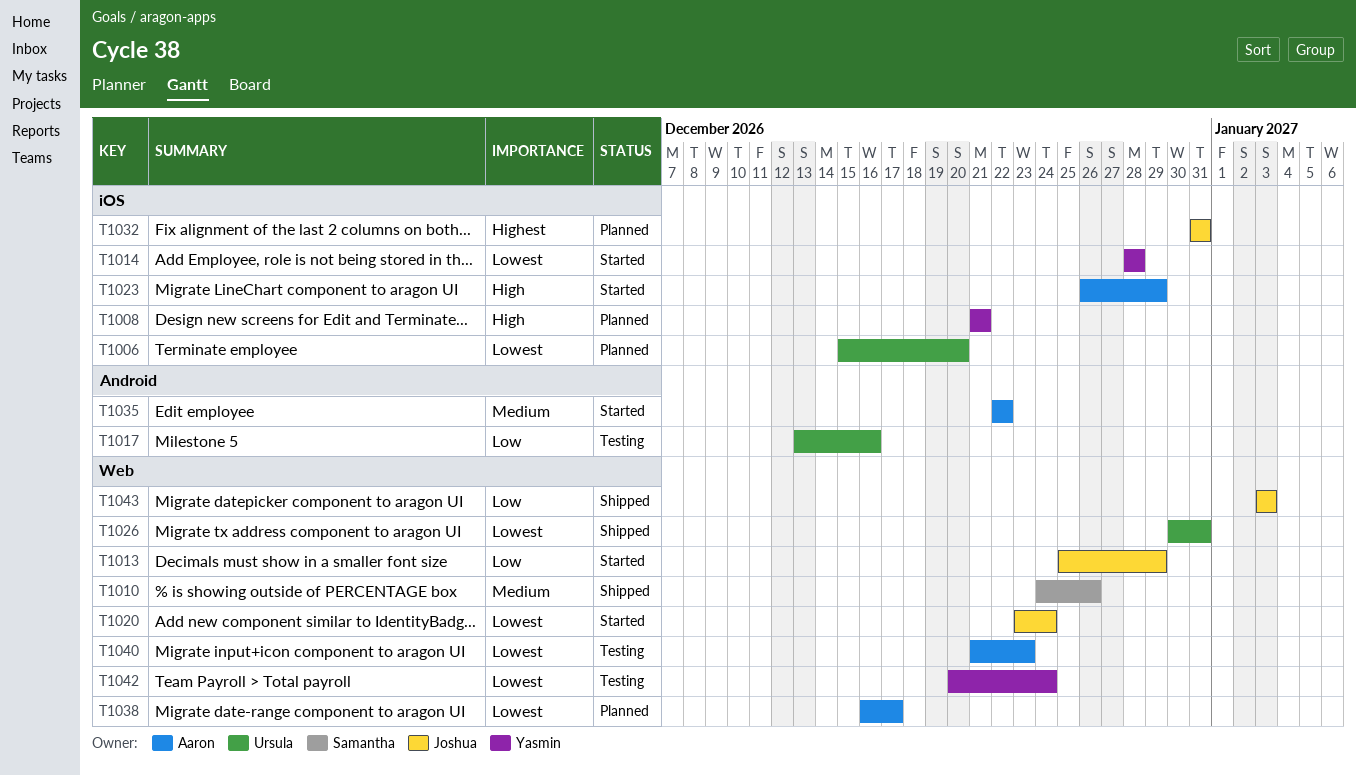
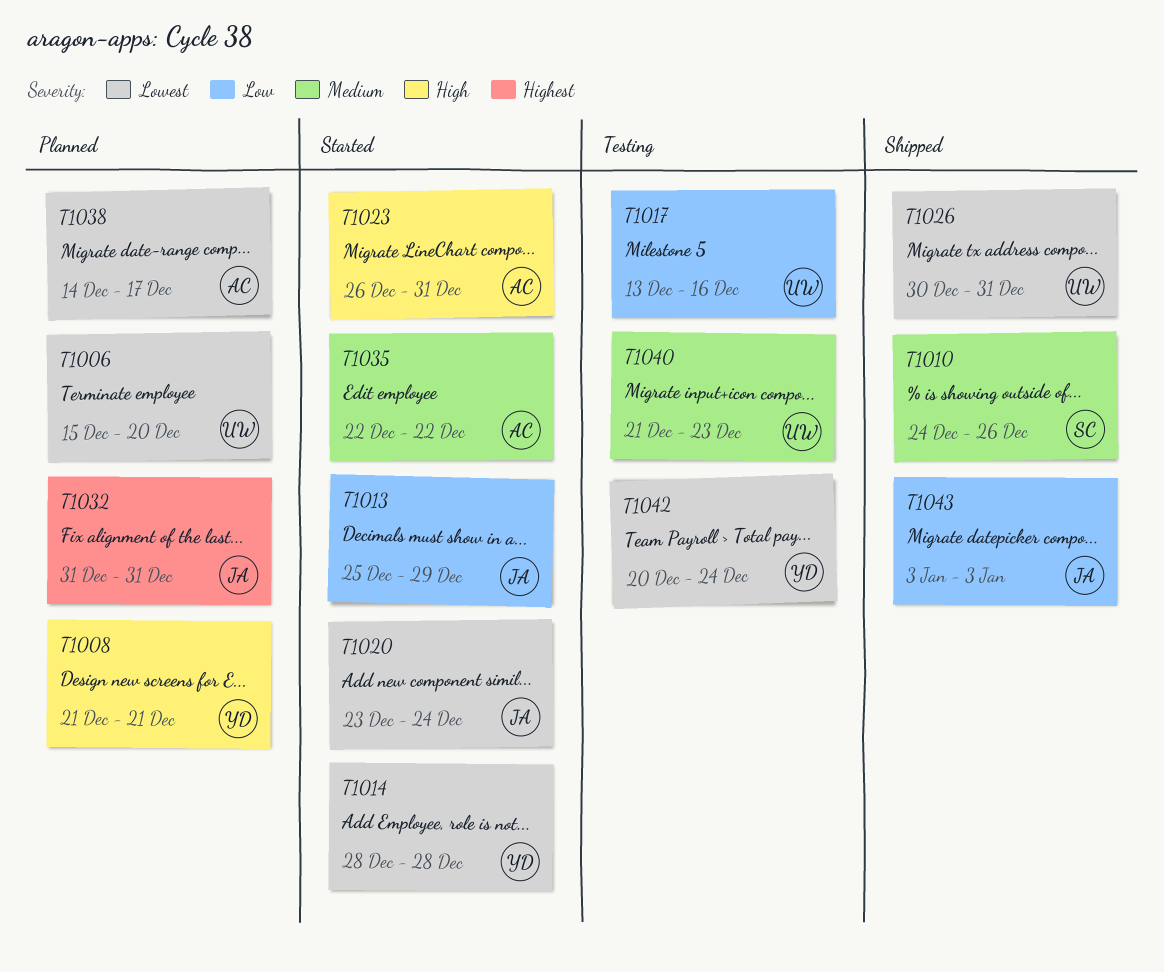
T1023, due: Dec 29 -> Dec 31
T1038, start: Dec 16 -> Dec 14
T1040, owner: Aaron -> Ursula
T1040, priority: Lowest -> Medium

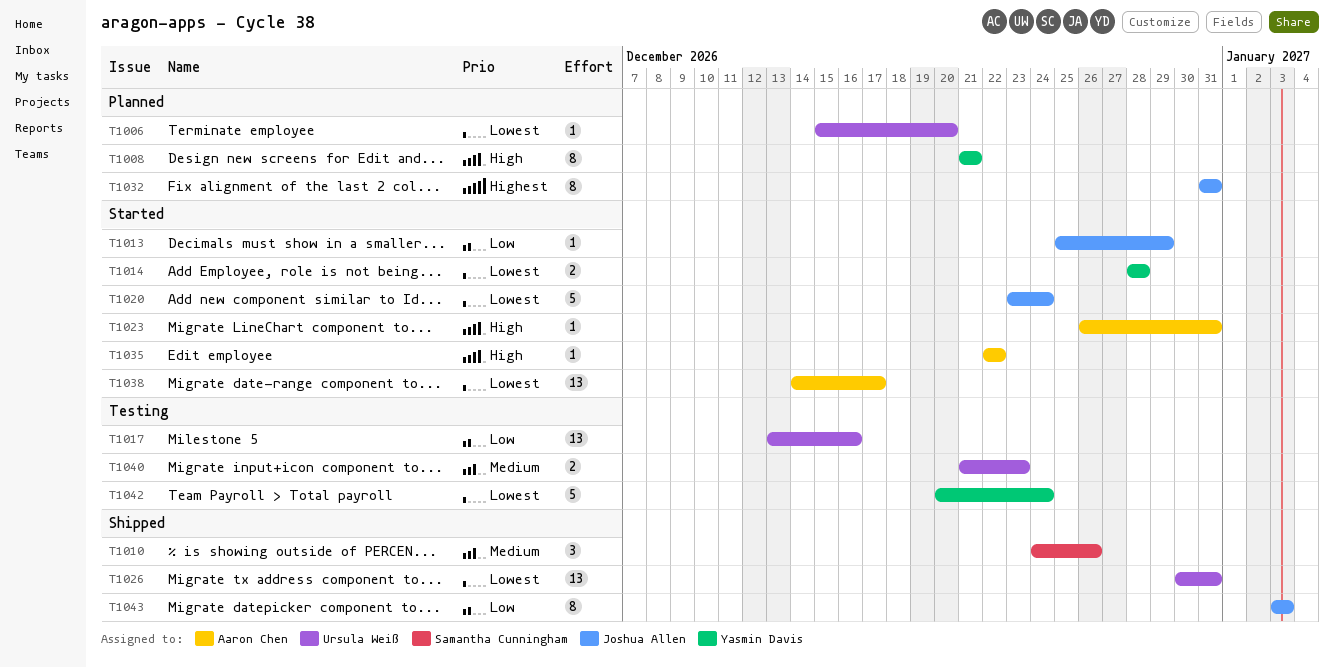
T1035, priority: Medium -> High
T1038, status: Planned -> Started

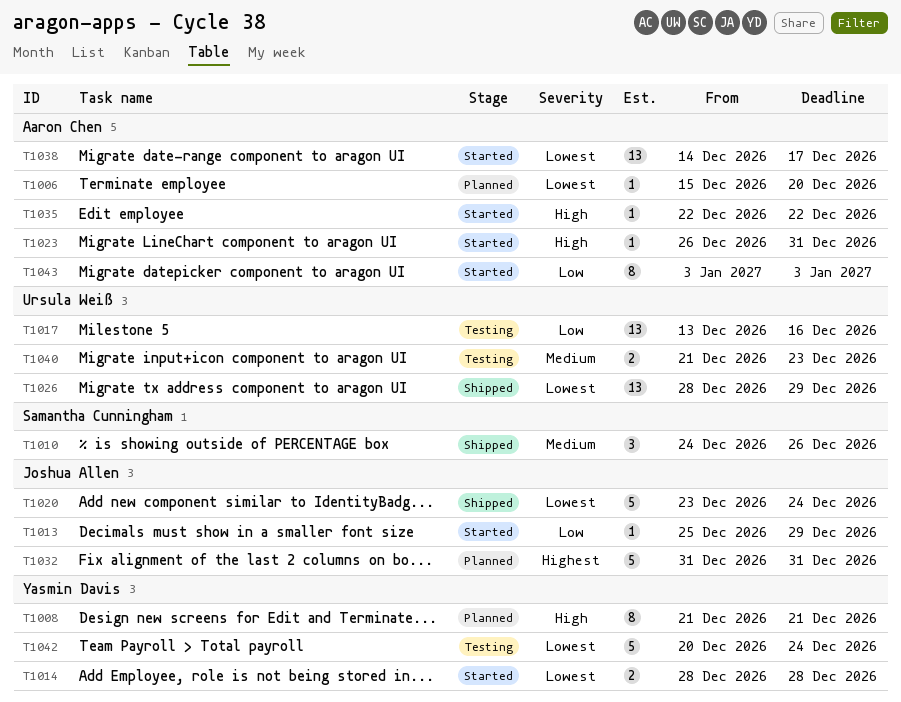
T1006, owner: Ursula Weiß -> Aaron Chen
T1020, status: Started -> Shipped
T1026, start: Dec 30 -> Dec 28
T1026, due: Dec 31 -> Dec 29
T1032, estimate: 8 -> 5
T1043, status: Shipped -> Started
T1043, owner: Joshua Allen -> Aaron Chen

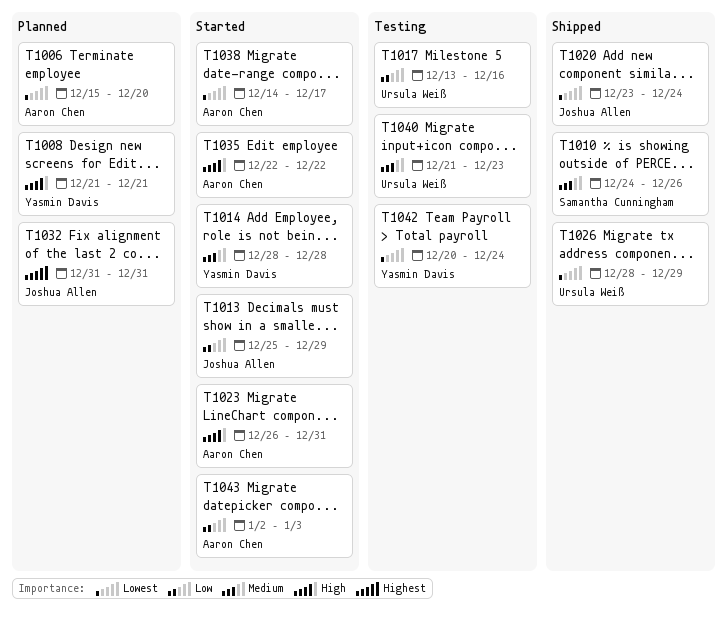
T1014, priority: Lowest -> Medium
T1043, start: Jan 3 -> Jan 2

